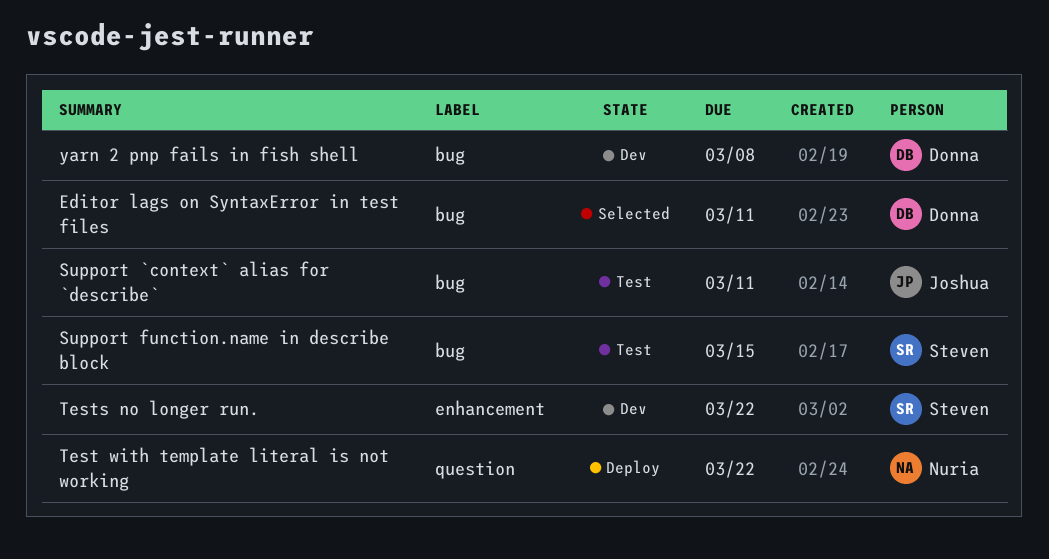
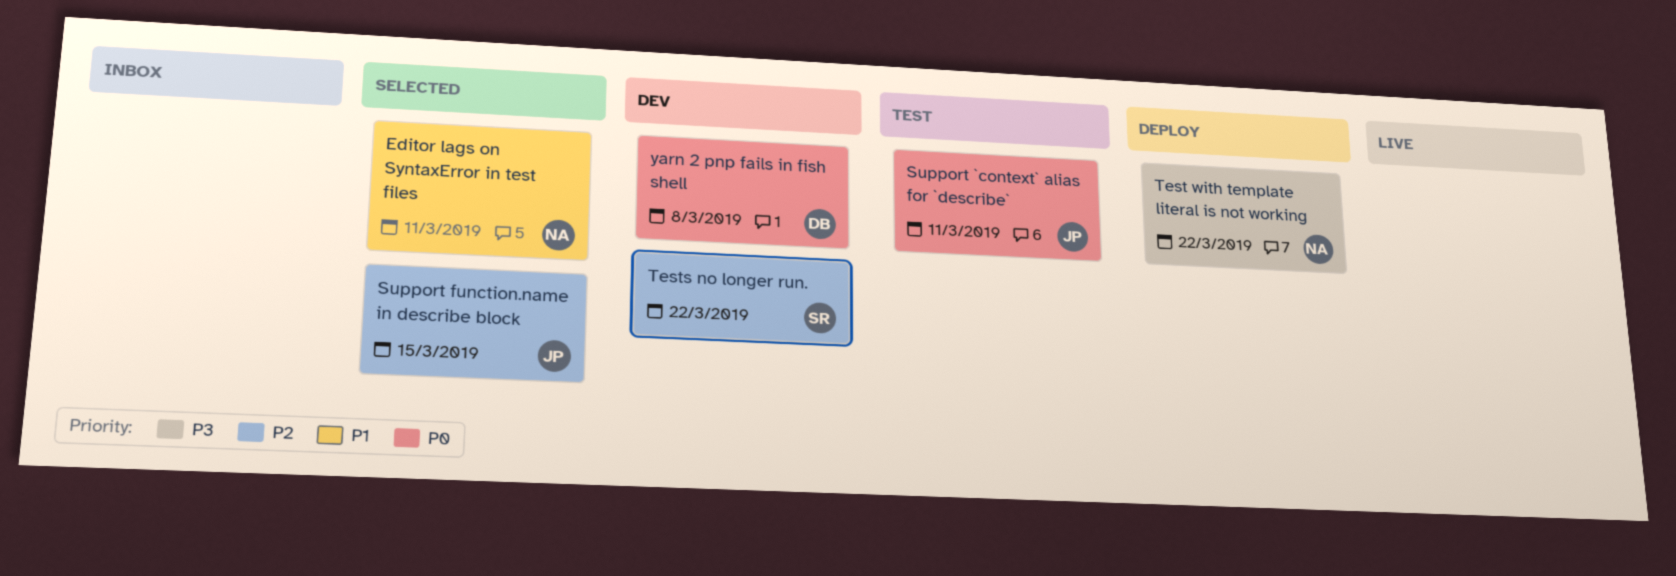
Editor lags on SyntaxError in test files, owner: Donna -> Nuria
Support function.name in describe block, status: Test -> Selected
Support function.name in describe block, owner: Steven -> Joshua

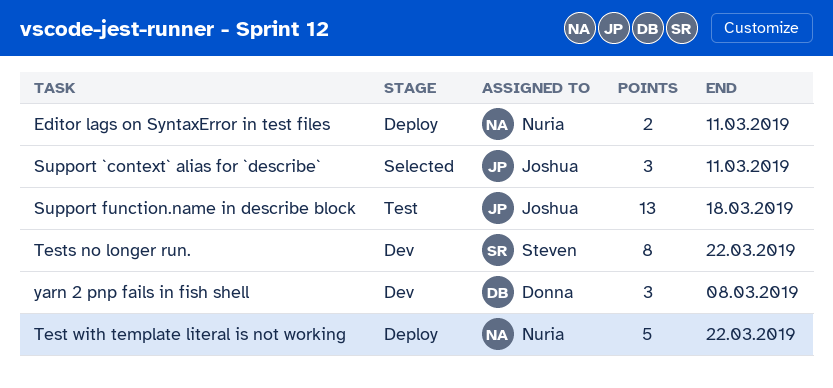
Editor lags on SyntaxError in test files, status: Selected -> Deploy
Support `context` alias for `describe`, status: Test -> Selected
Support function.name in describe block, status: Selected -> Test
Support function.name in describe block, due: Mar 15 -> Mar 18

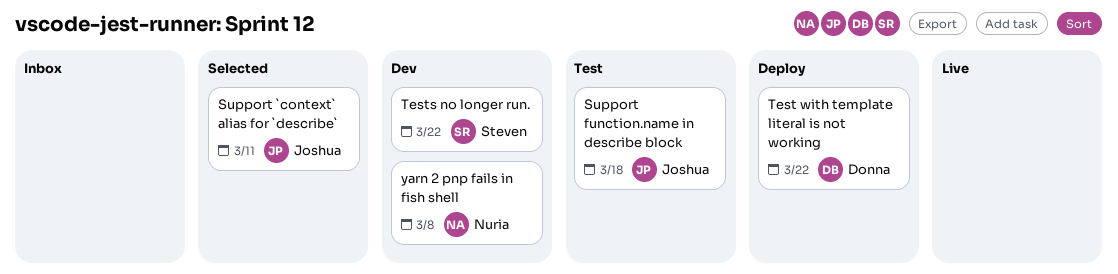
Editor lags on SyntaxError in test files: present -> none
Test with template literal is not working, owner: Nuria -> Donna
yarn 2 pnp fails in fish shell, owner: Donna -> Nuria

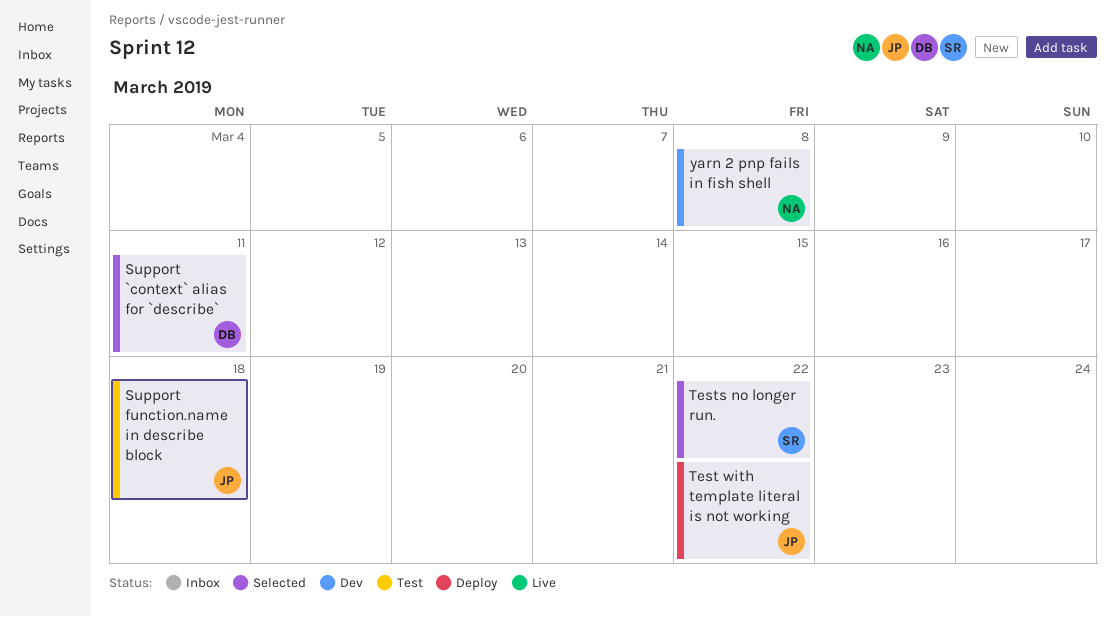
Support `context` alias for `describe`, owner: Joshua -> Donna
Test with template literal is not working, owner: Donna -> Joshua
Tests no longer run., status: Dev -> Selected

